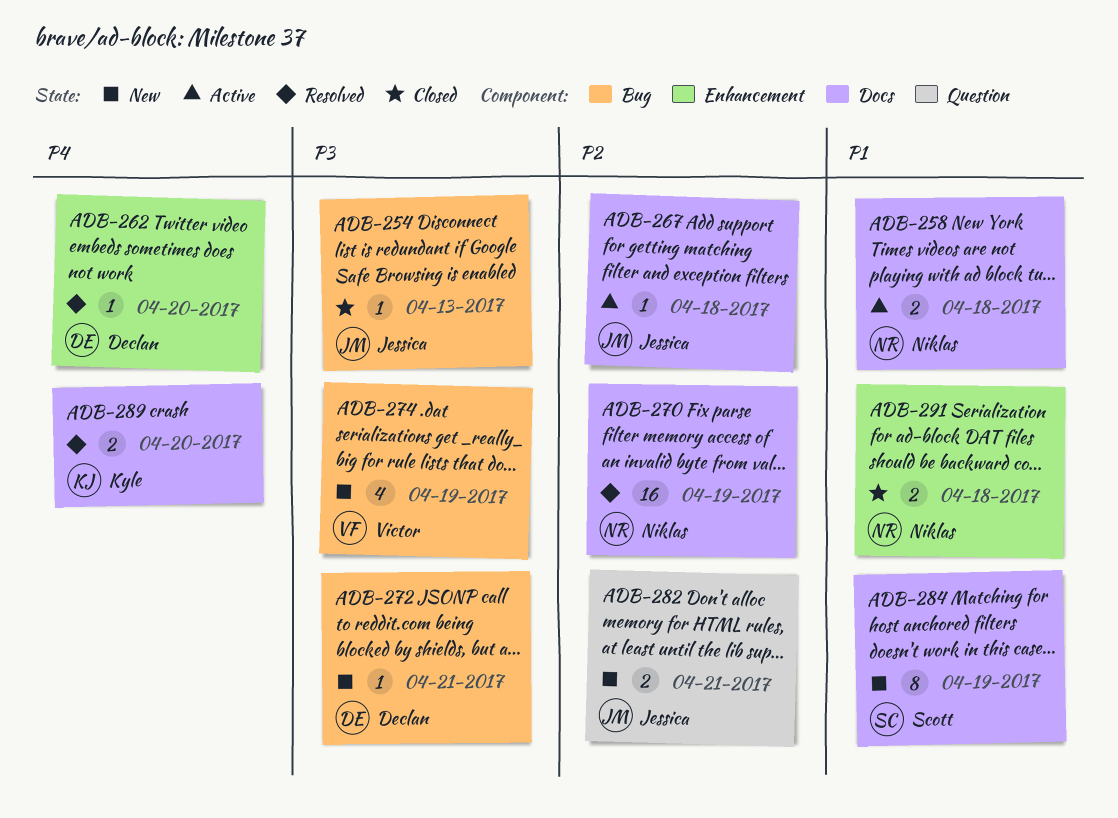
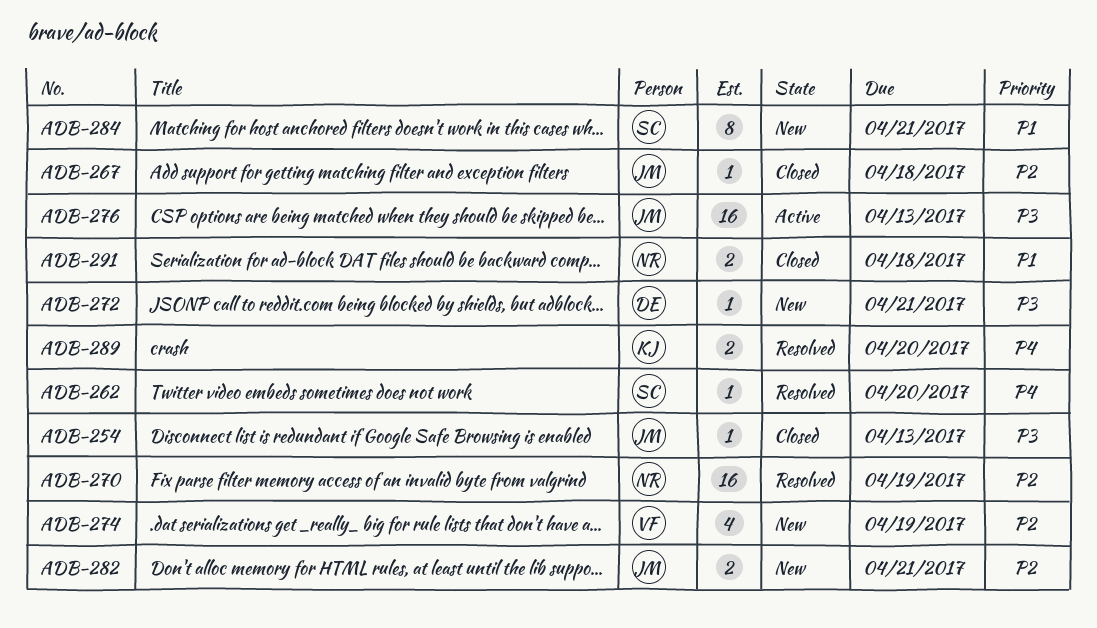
ADB-258: present -> none
ADB-262, owner: Declan -> Scott
ADB-267, status: Active -> Closed
ADB-274, priority: P3 -> P2
ADB-276: none -> present
ADB-284, due: Apr 19 -> Apr 21

